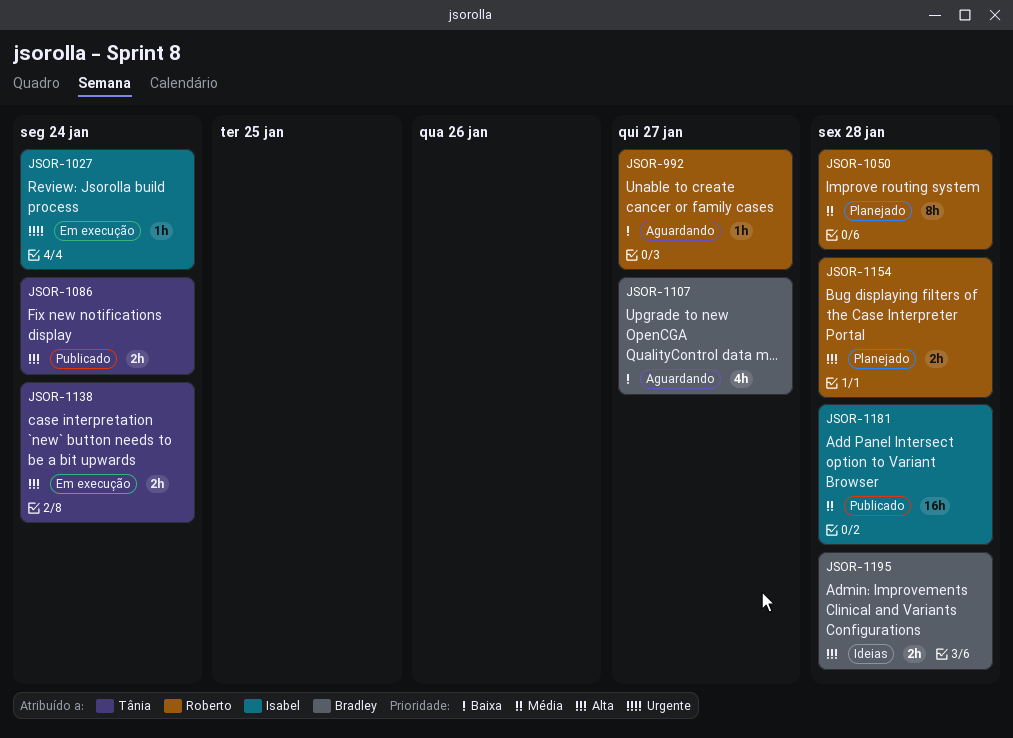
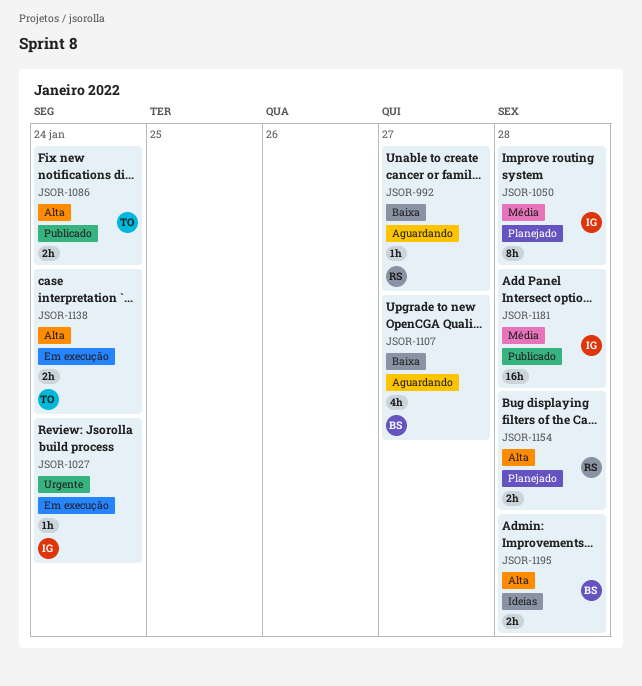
JSOR-1050, owner: Roberto -> Isabel

